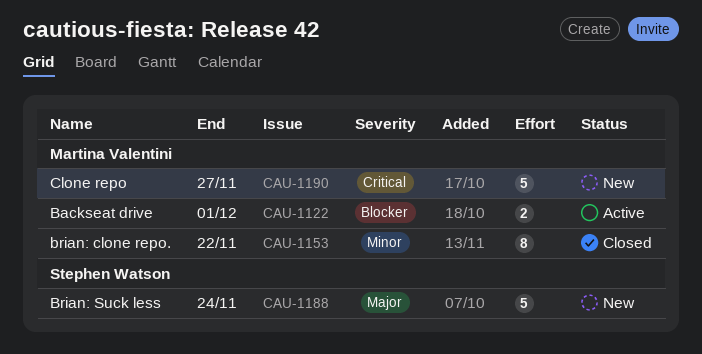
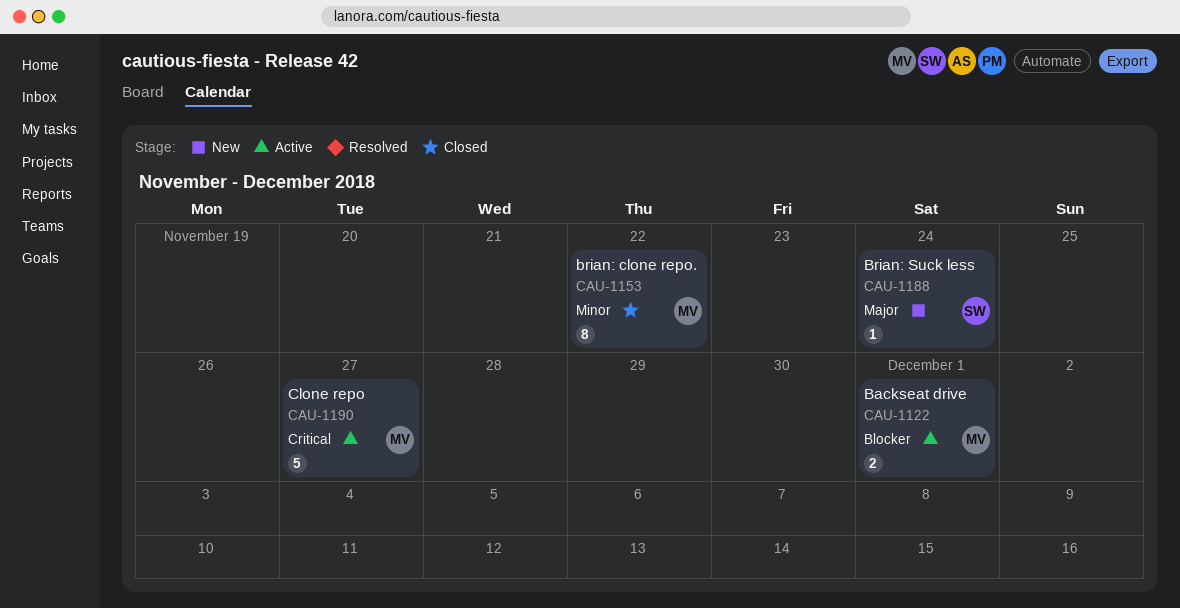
CAU-1188, estimate: 5 -> 1
CAU-1190, status: New -> Active

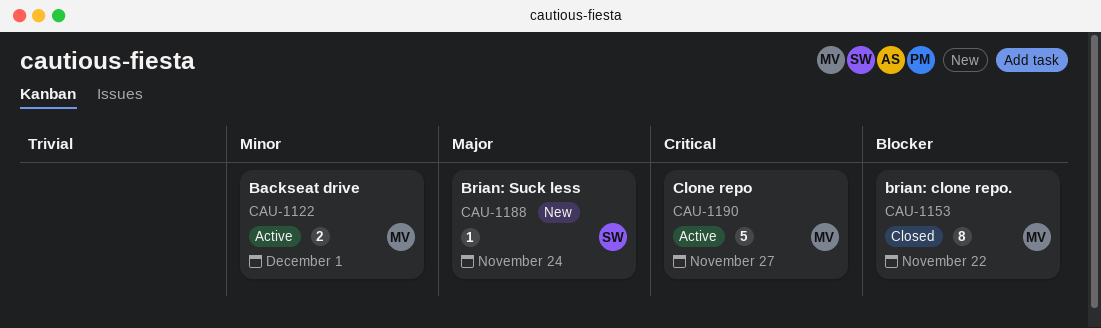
CAU-1122, priority: Blocker -> Minor
CAU-1153, priority: Minor -> Blocker

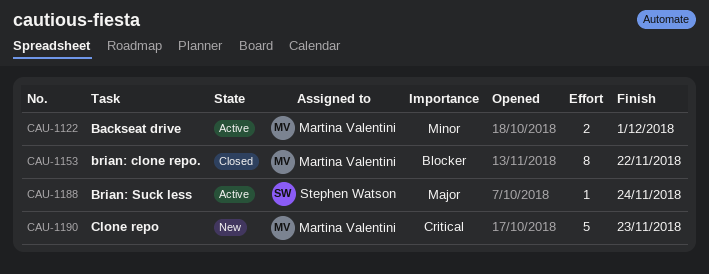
CAU-1188, status: New -> Active
CAU-1190, status: Active -> New
CAU-1190, due: Nov 27 -> Nov 23

